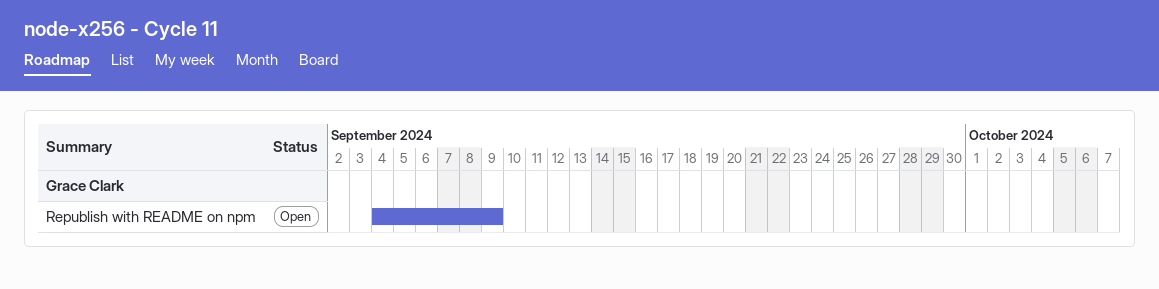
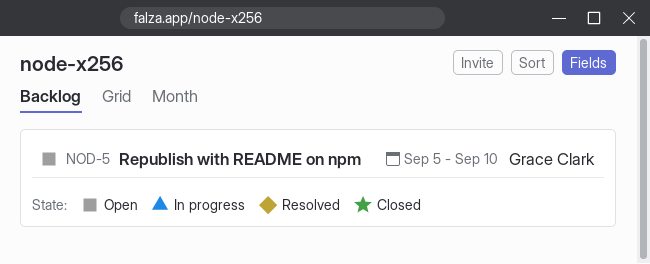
Republish with README on npm, start: Sep 4 -> Sep 5
Republish with README on npm, due: Sep 9 -> Sep 10

